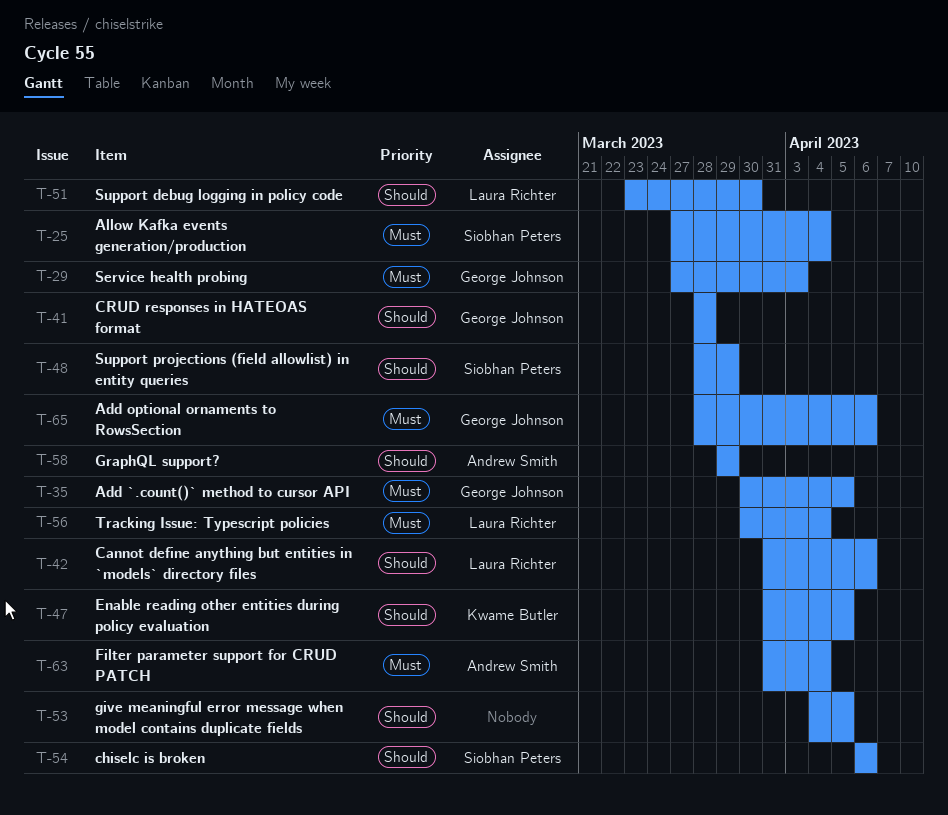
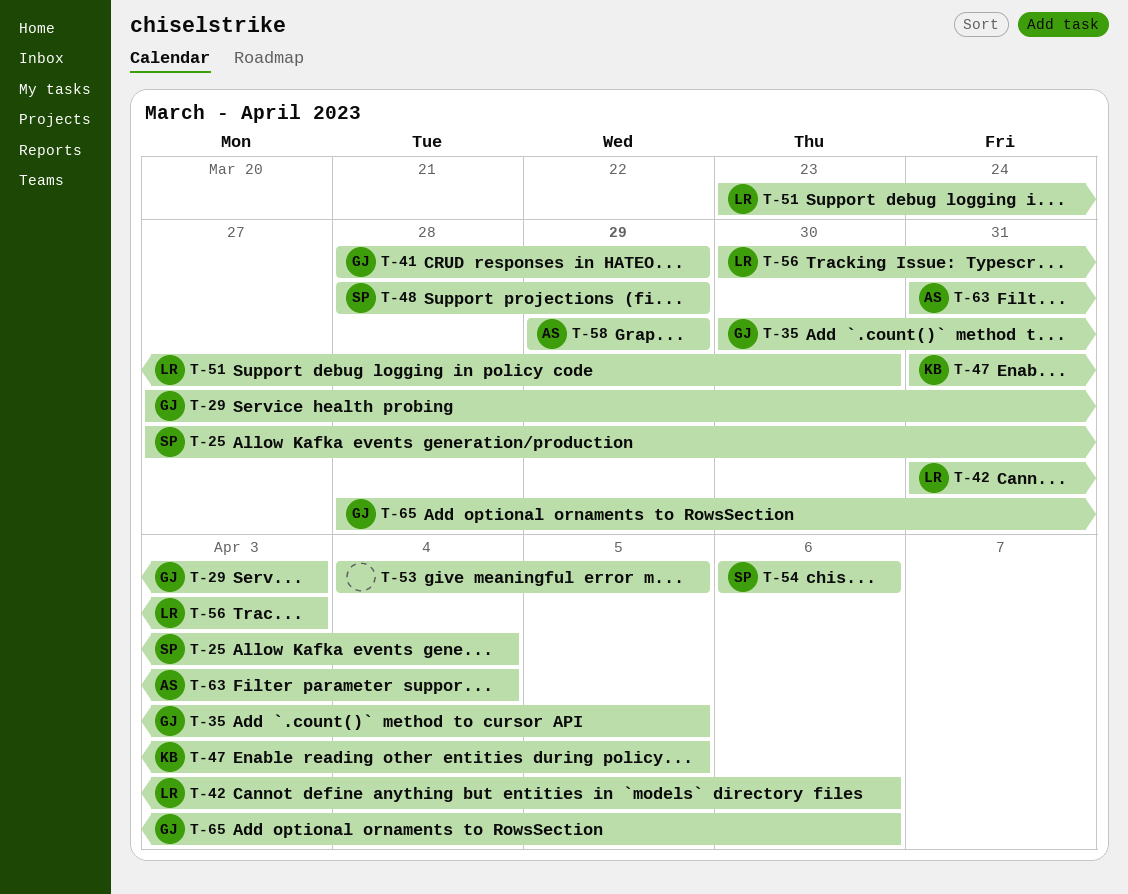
T-41, due: Mar 28 -> Mar 29
T-56, due: Apr 4 -> Apr 3

